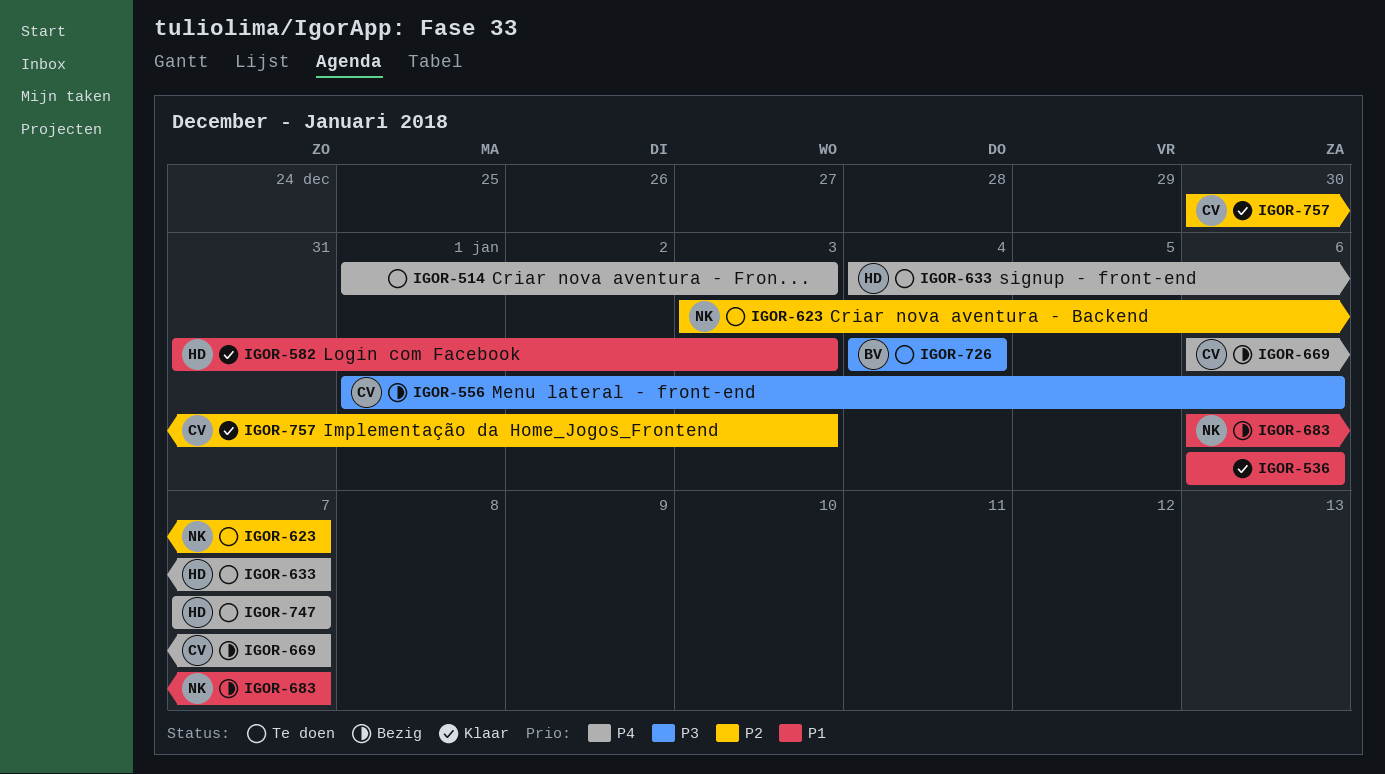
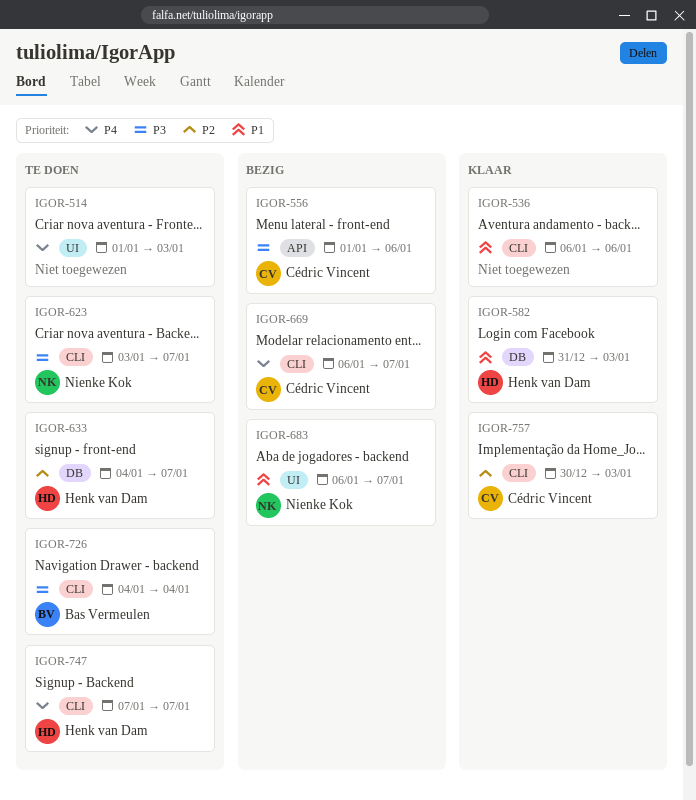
IGOR-623, priority: P2 -> P3
IGOR-633, priority: P4 -> P2

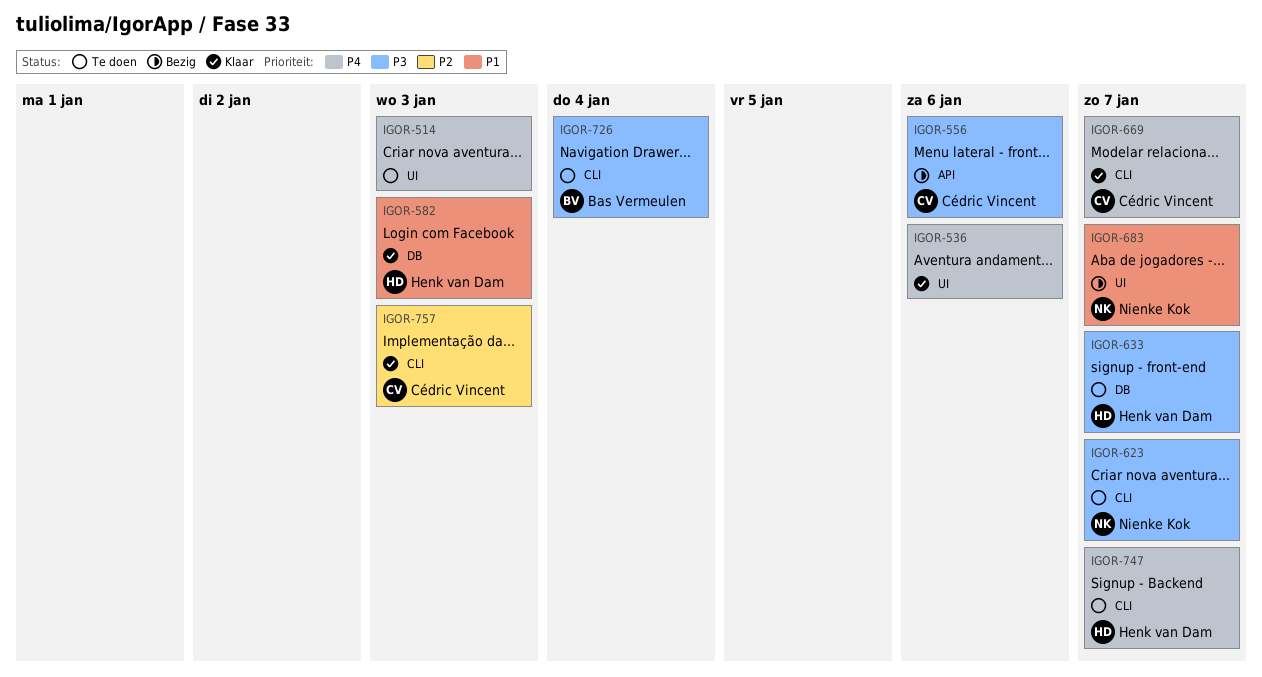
IGOR-536, priority: P1 -> P4
IGOR-536, label: CLI -> UI
IGOR-633, priority: P2 -> P3
IGOR-669, status: Bezig -> Klaar

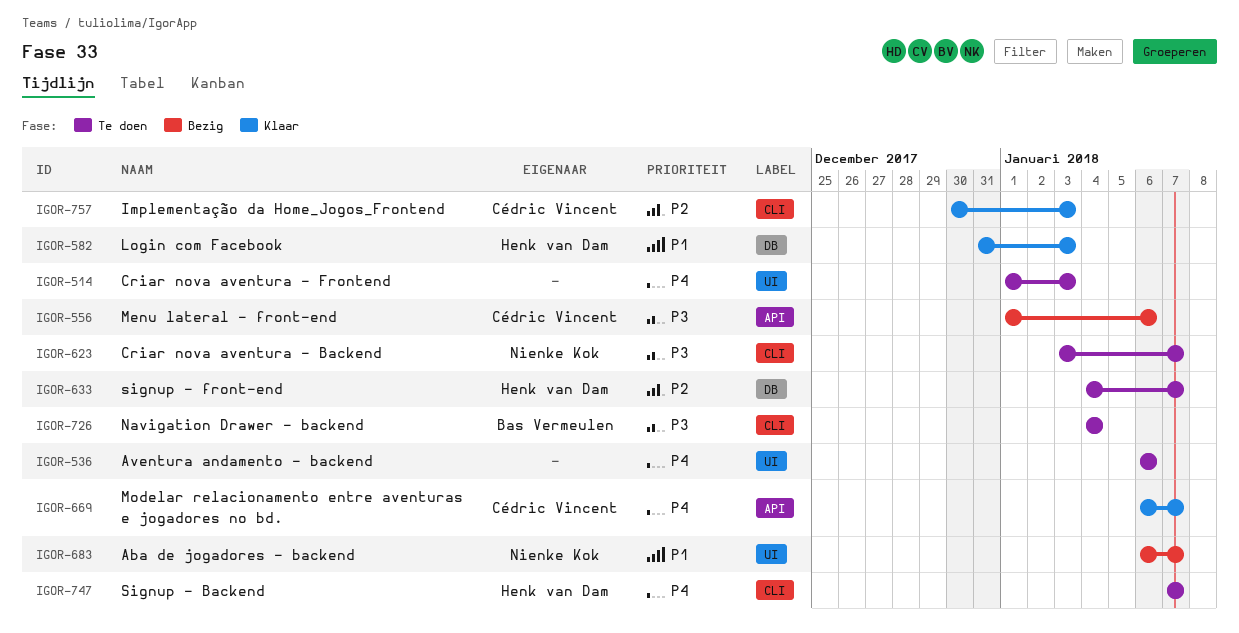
IGOR-536, status: Klaar -> Te doen
IGOR-633, priority: P3 -> P2
IGOR-669, label: CLI -> API

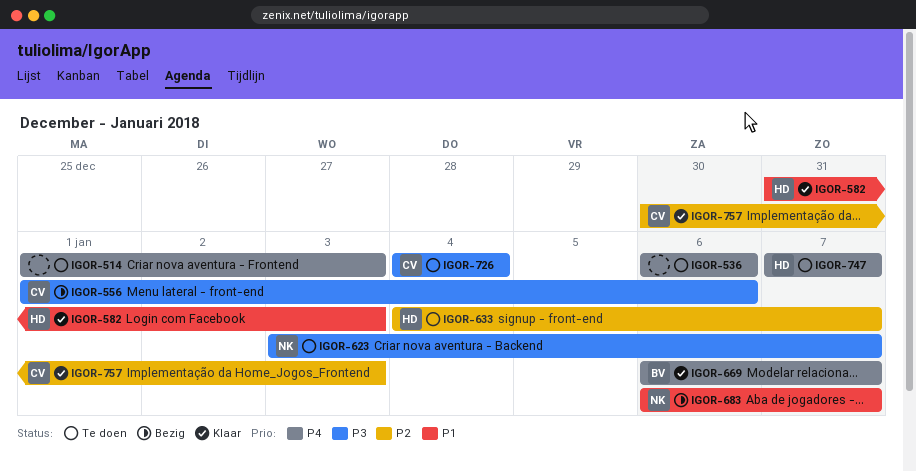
IGOR-669, owner: Cédric Vincent -> Bas Vermeulen
IGOR-726, owner: Bas Vermeulen -> Cédric Vincent

